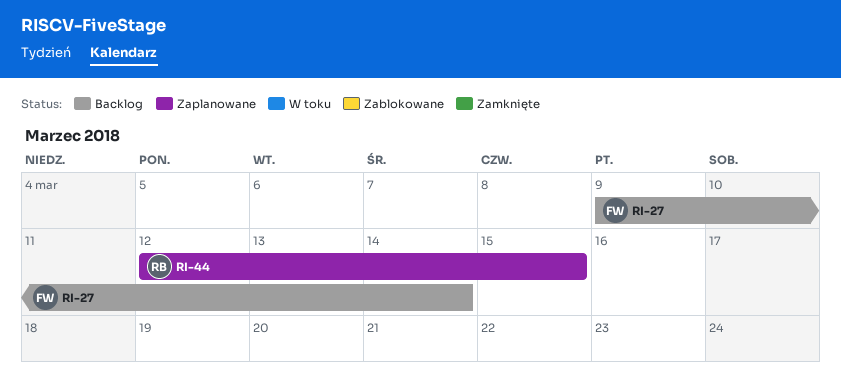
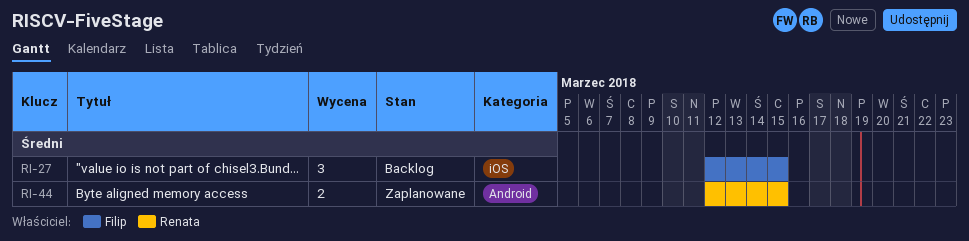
RI-27, start: Mar 9 -> Mar 12
RI-27, due: Mar 14 -> Mar 15

